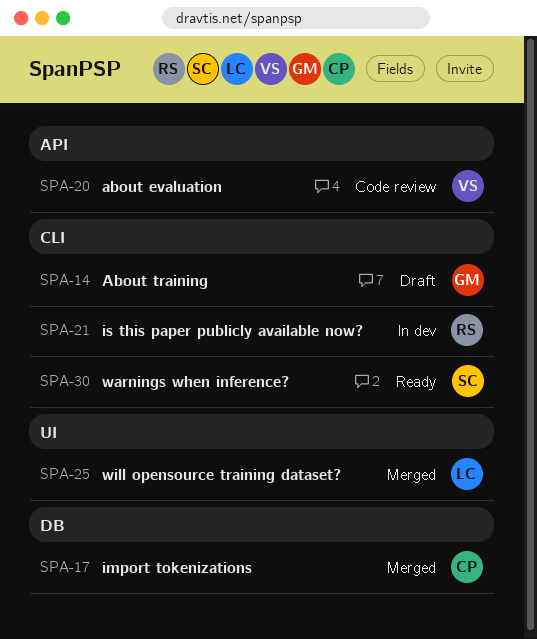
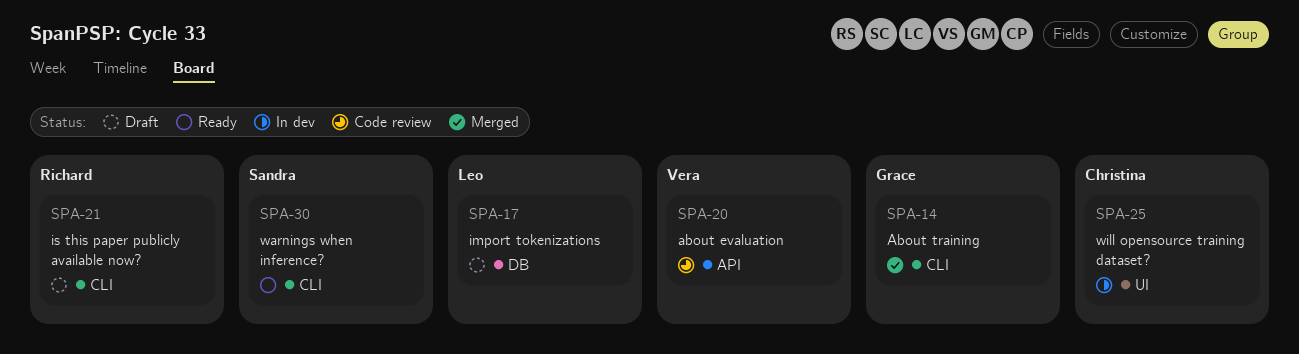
SPA-14, status: Draft -> Merged
SPA-17, status: Merged -> Draft
SPA-17, owner: Christina -> Leo
SPA-21, status: In dev -> Draft
SPA-25, status: Merged -> In dev
SPA-25, owner: Leo -> Christina

